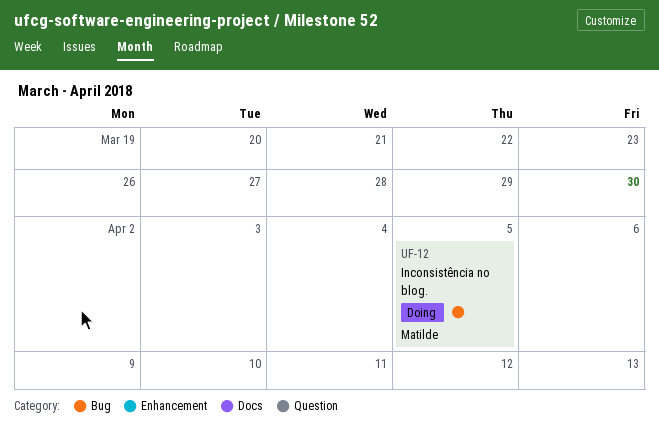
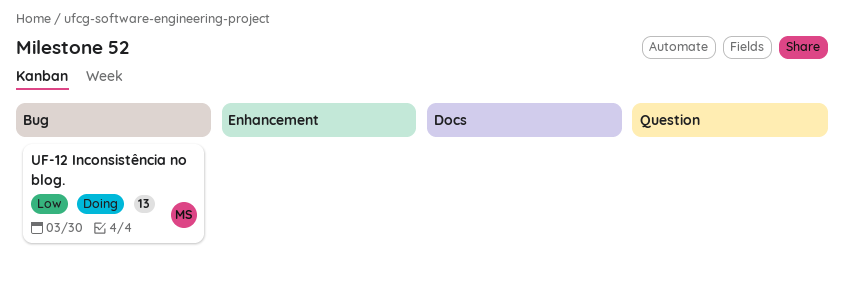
UF-12, due: Apr 5 -> Mar 30

